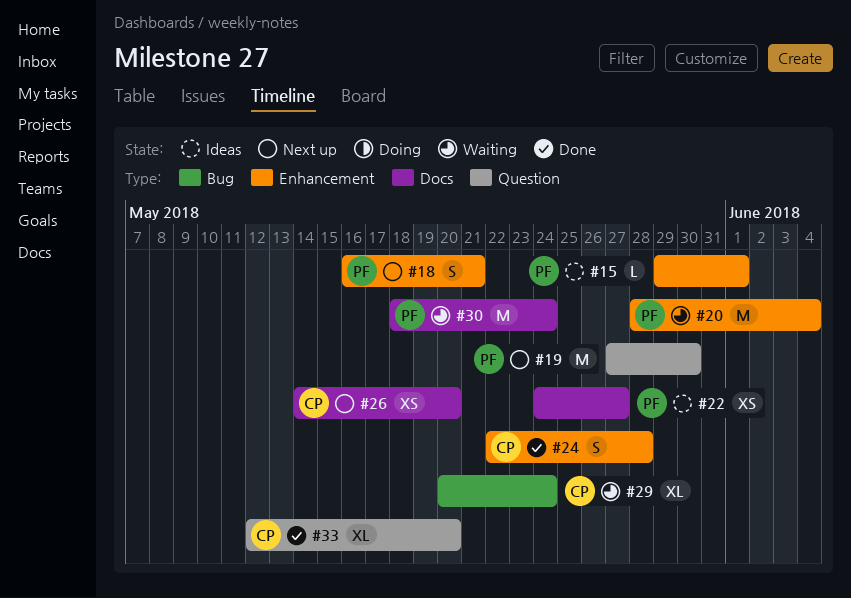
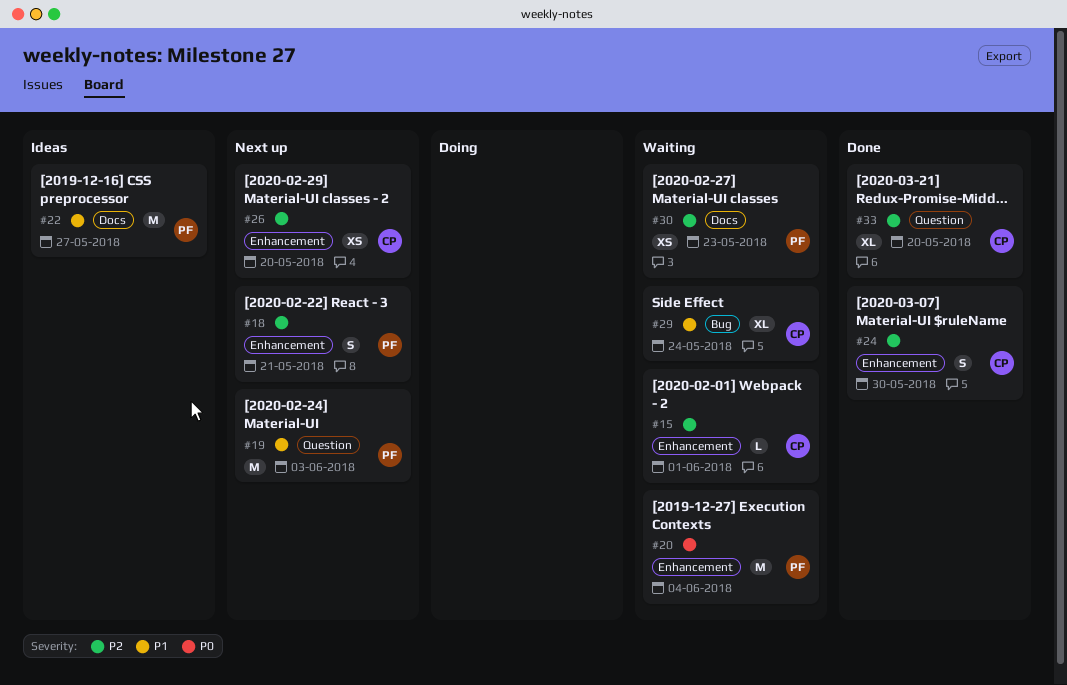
#15, status: Ideas -> Waiting
#15, owner: PF -> CP
#19, due: May 30 -> Jun 3
#22, estimate: XS -> M
#24, due: May 28 -> May 30
#26, label: Docs -> Enhancement
#30, estimate: M -> XS
#30, due: May 24 -> May 23

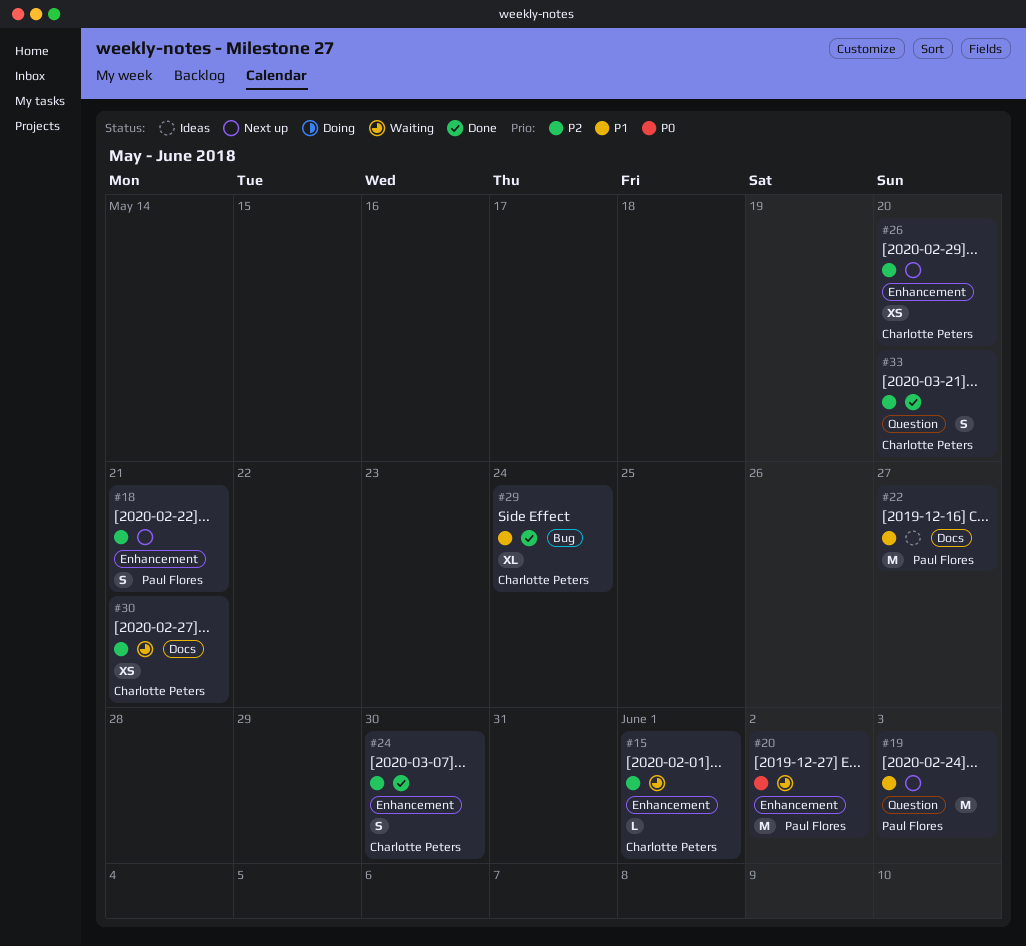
#20, due: Jun 4 -> Jun 2
#29, status: Waiting -> Done
#30, owner: Paul Flores -> Charlotte Peters
#30, due: May 23 -> May 21
#33, estimate: XL -> S

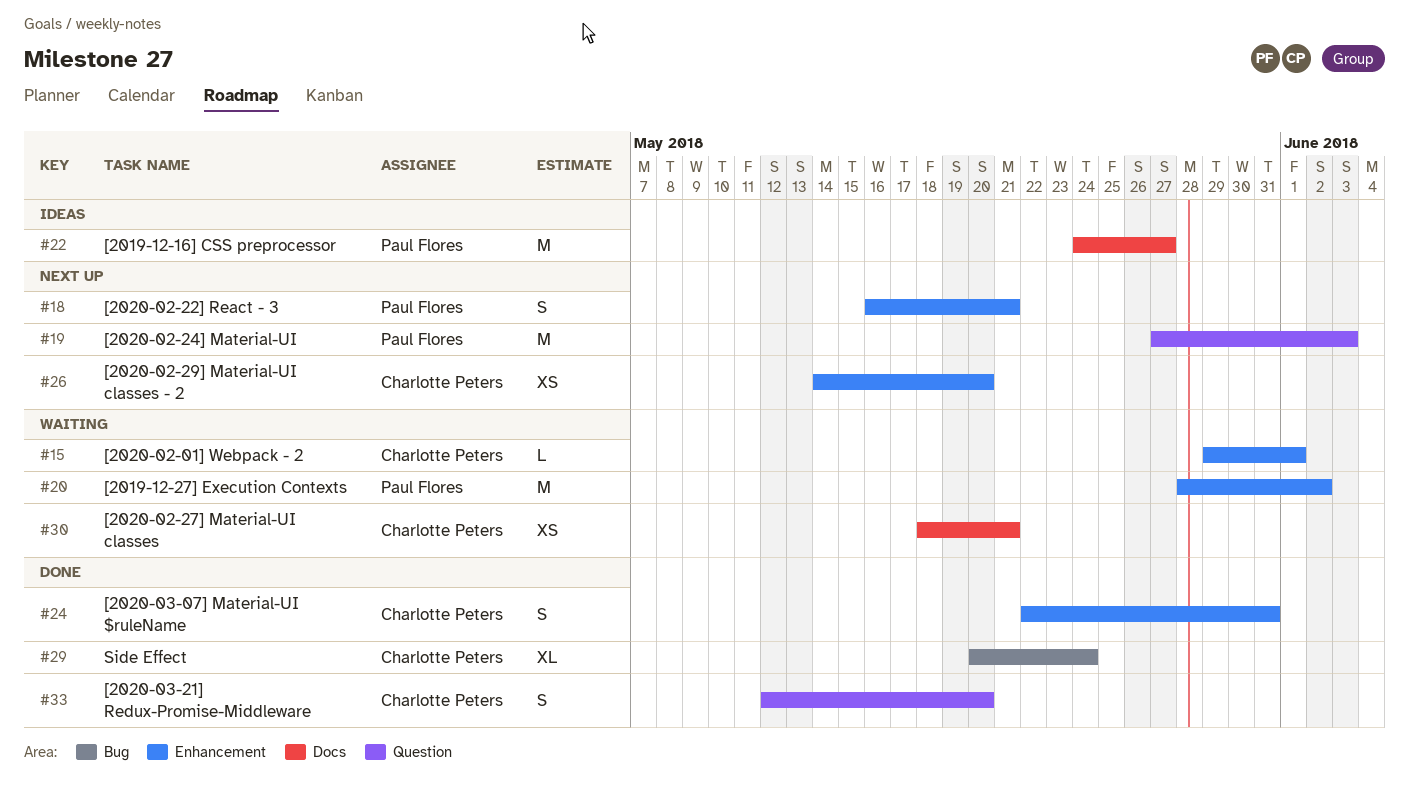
#24, due: May 30 -> May 31

